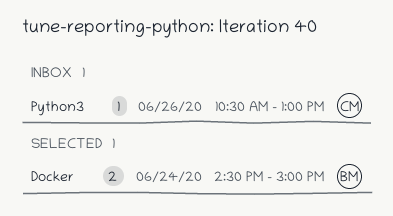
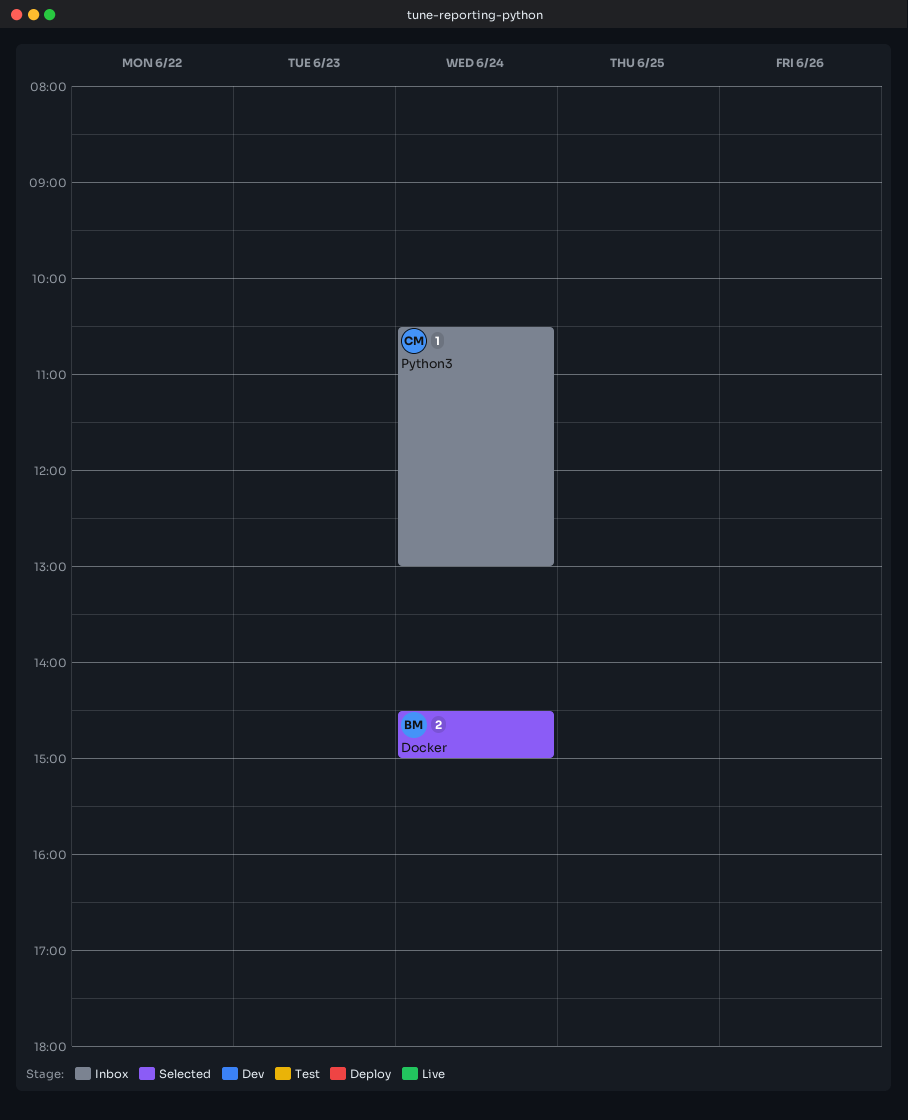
Python3, day: Jun 26 -> Jun 24

